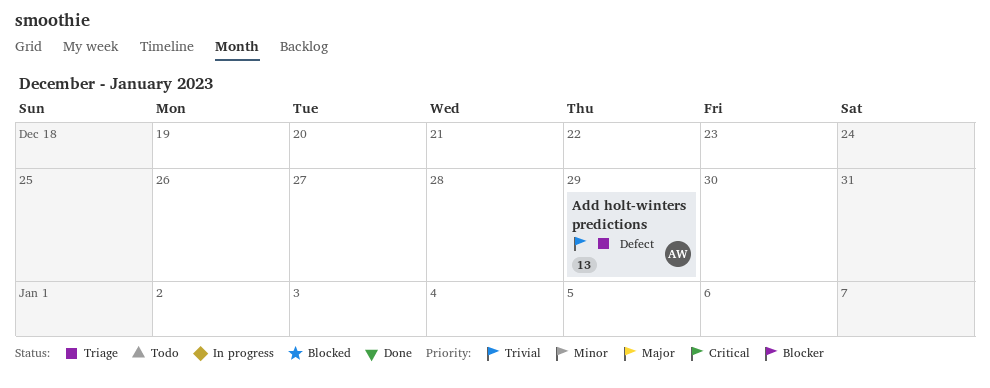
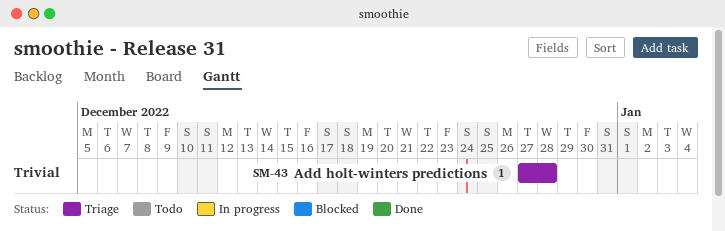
Add holt-winters predictions, estimate: 13 -> 1
Add holt-winters predictions, due: Dec 29 -> Dec 28

